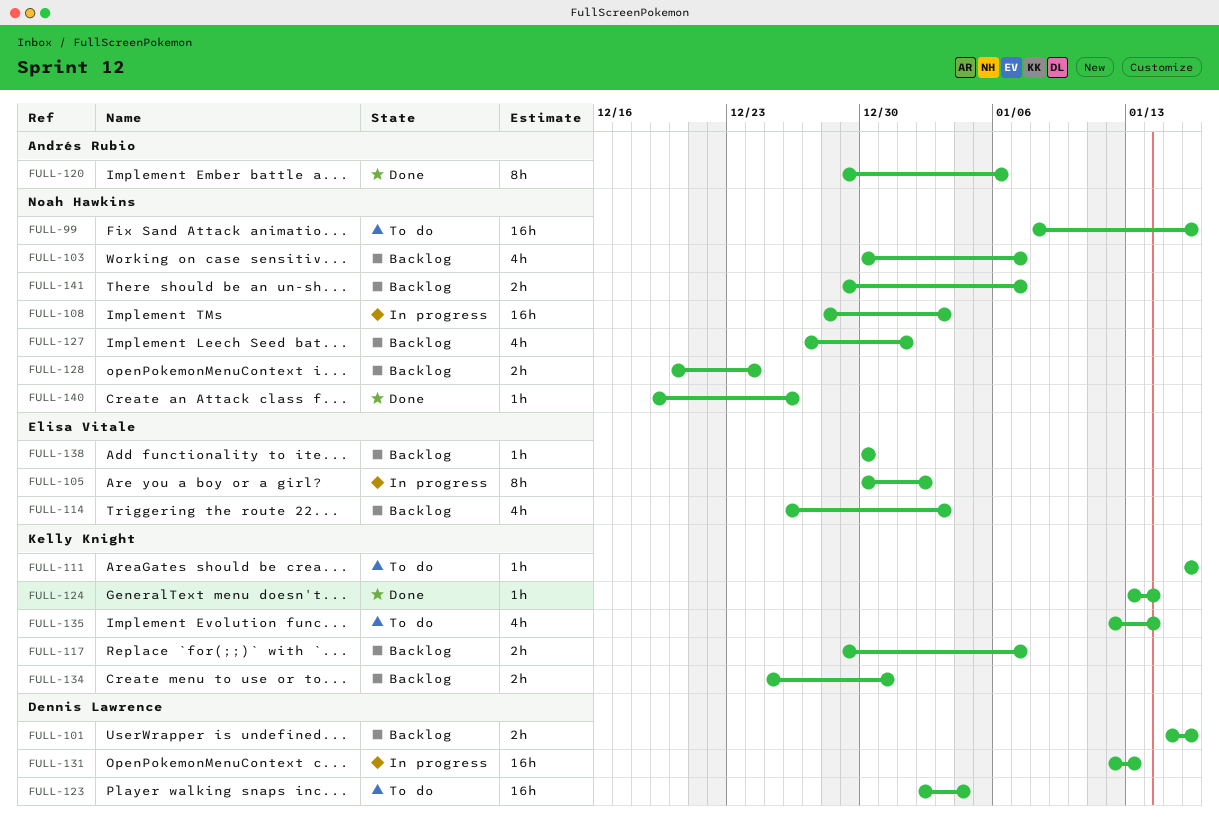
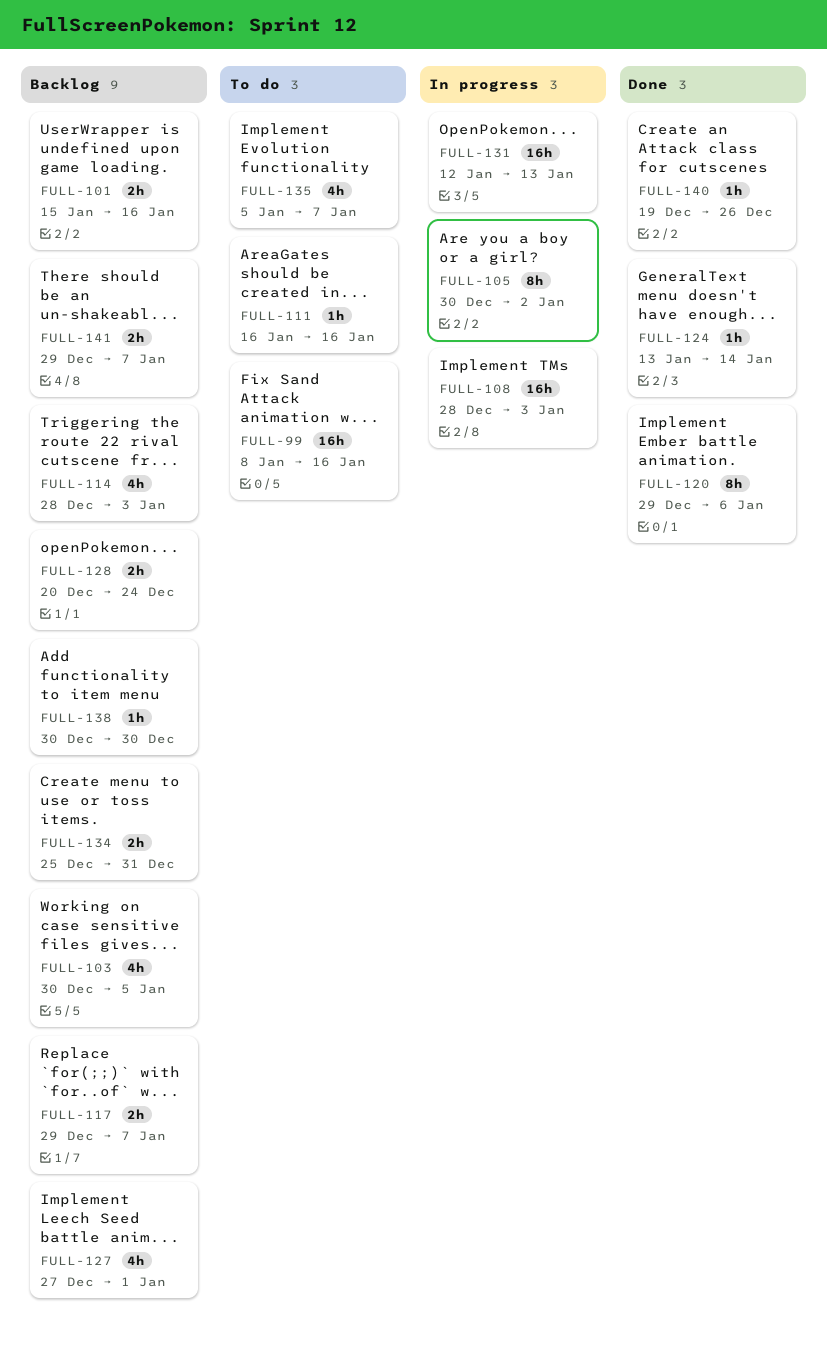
FULL-103, due: Jan 7 -> Jan 5
FULL-114, start: Dec 26 -> Dec 28
FULL-123: present -> none
FULL-135, start: Jan 12 -> Jan 5
FULL-135, due: Jan 14 -> Jan 7

